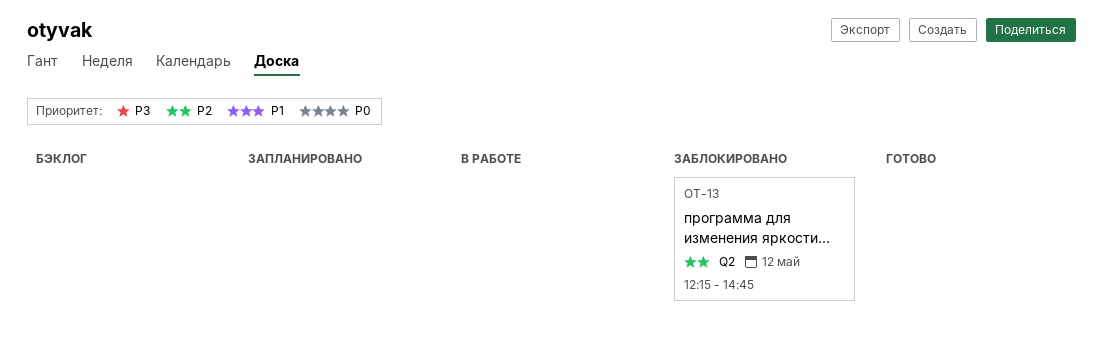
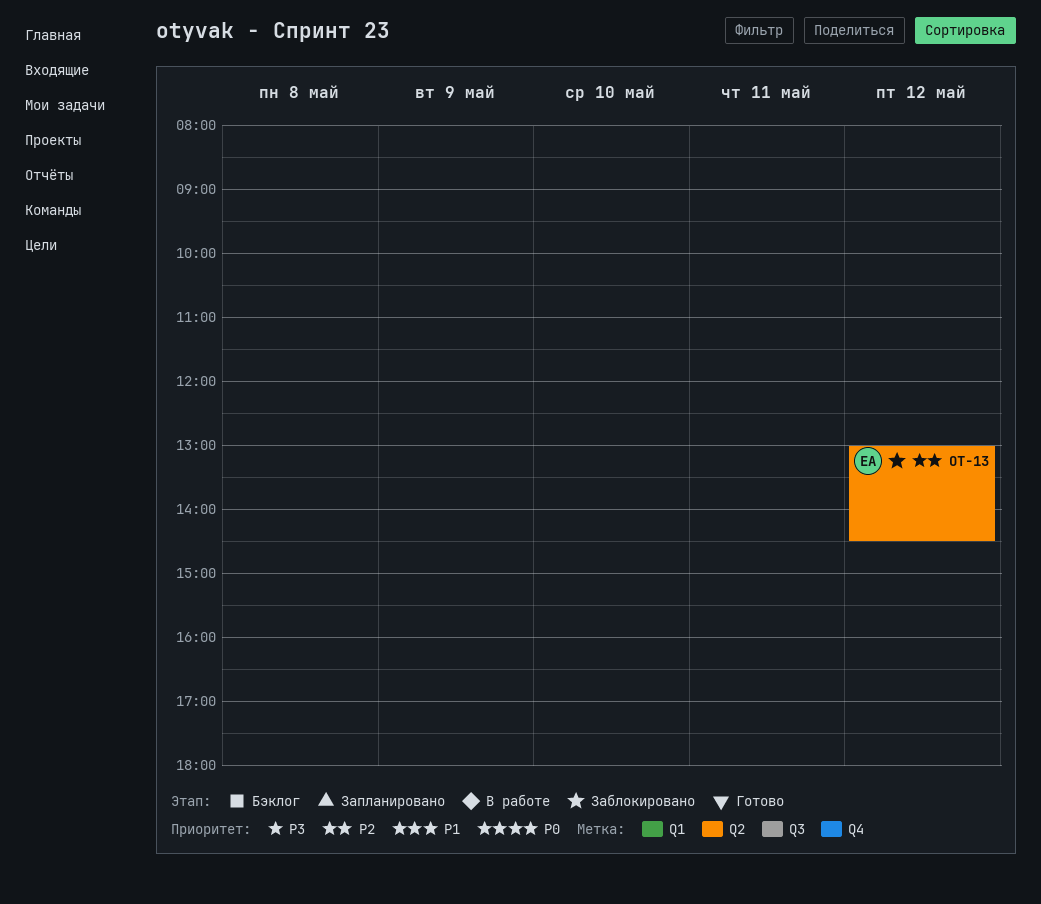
OT-13, begins: 12:15 -> 13:00
OT-13, ends: 14:45 -> 14:30

